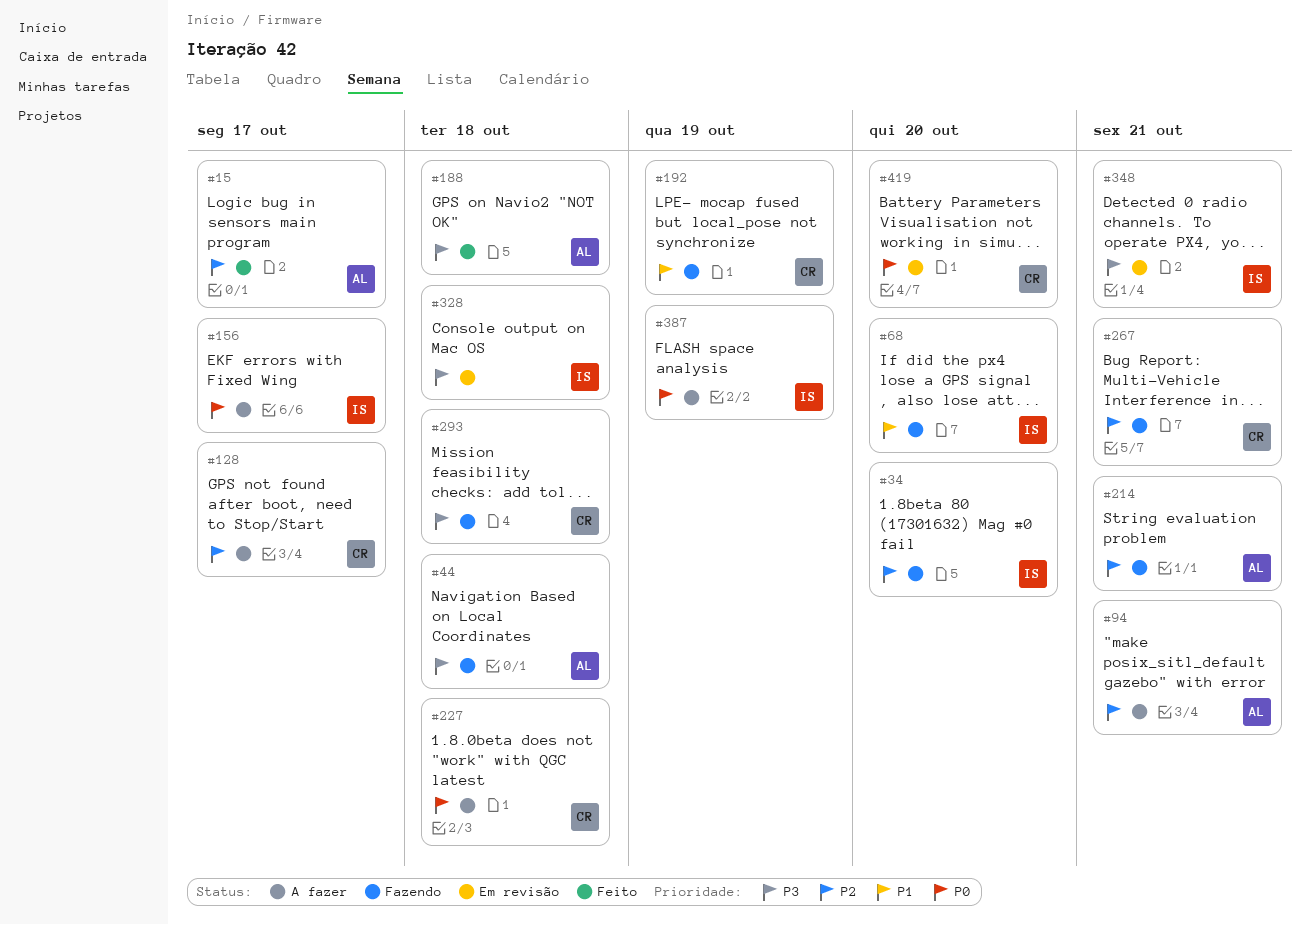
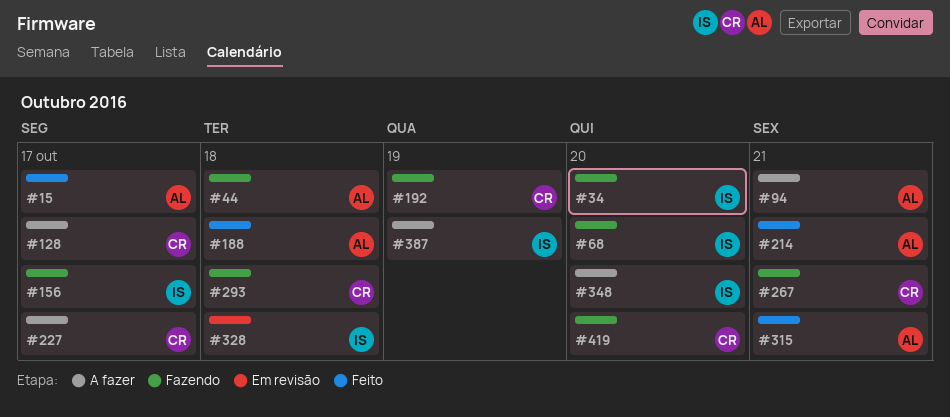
#156, status: A fazer -> Fazendo
#214, status: Fazendo -> Feito
#227, due: Oct 18 -> Oct 17
#315: none -> present
#348, status: Em revisão -> A fazer
#348, due: Oct 21 -> Oct 20
#419, status: Em revisão -> Fazendo

